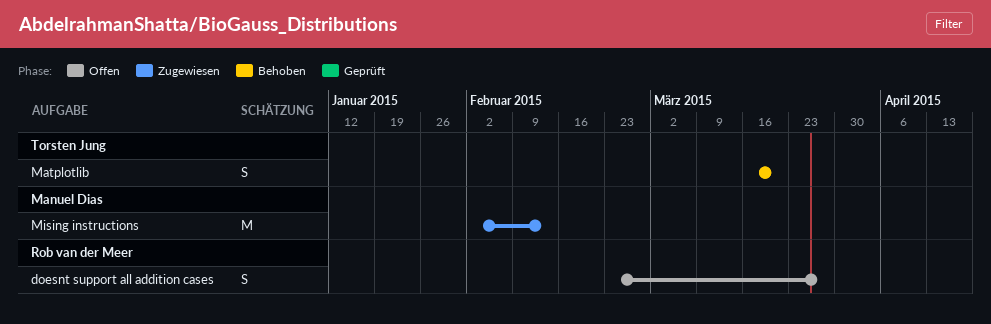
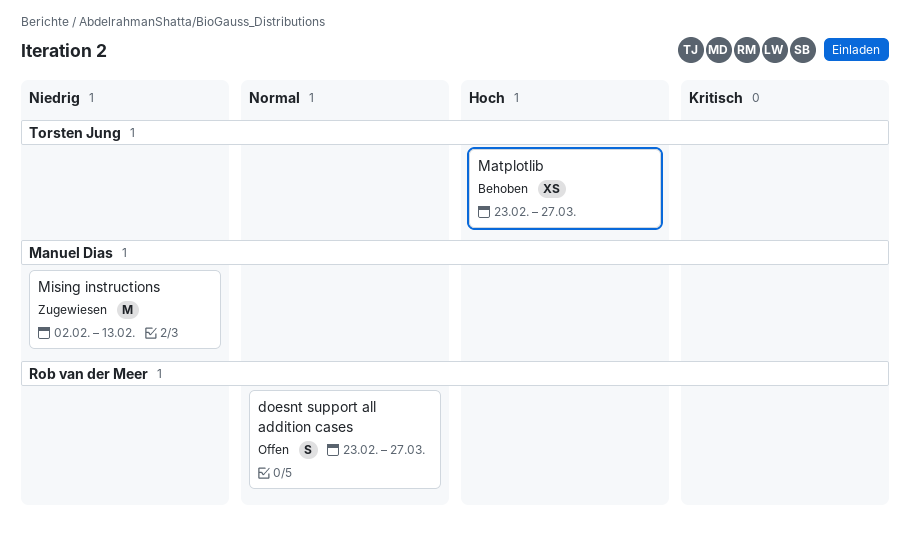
Matplotlib, estimate: S -> XS
Matplotlib, start: Mar 16 -> Feb 23
Matplotlib, due: Mar 20 -> Mar 27

